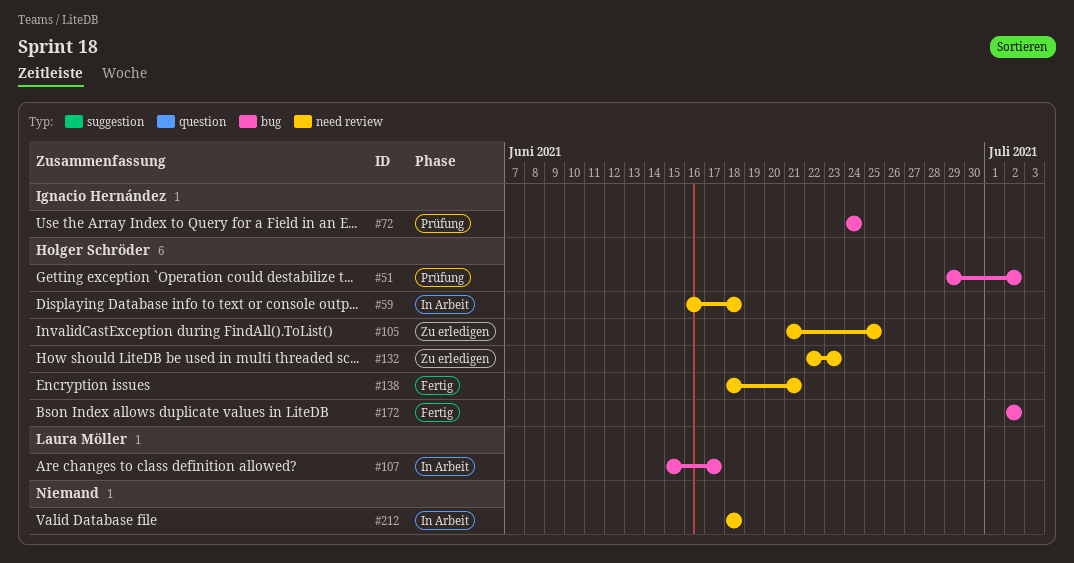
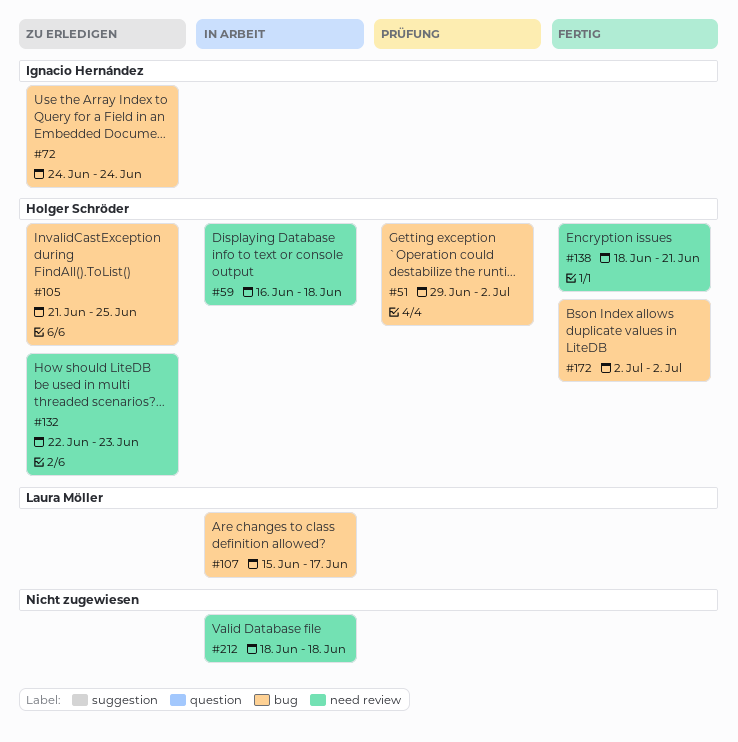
#72, status: Prüfung -> Zu erledigen
#105, label: need review -> bug

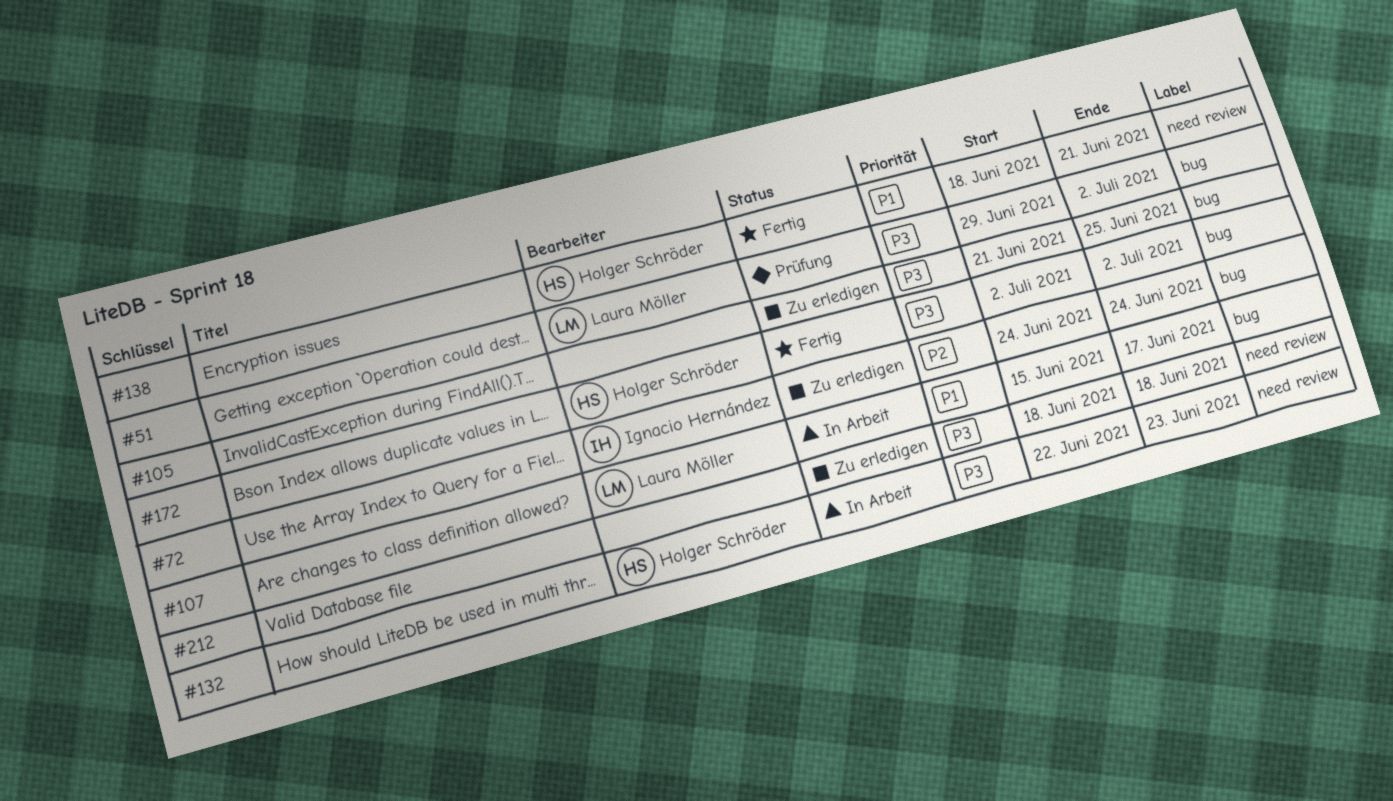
#51, owner: Holger Schröder -> Laura Möller
#59: present -> none
#105, owner: Holger Schröder -> none
#132, status: Zu erledigen -> In Arbeit
#212, status: In Arbeit -> Zu erledigen

